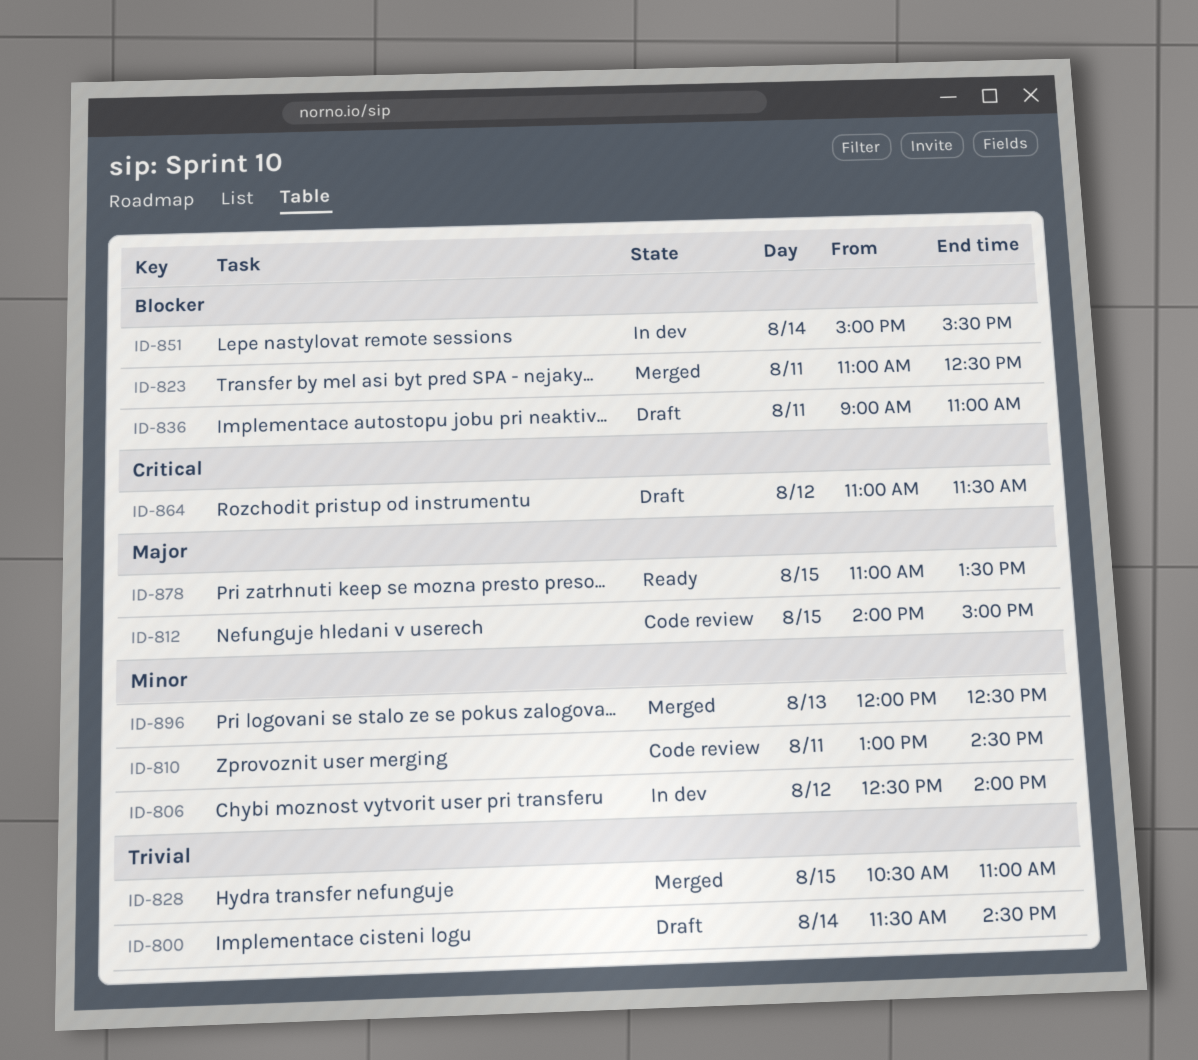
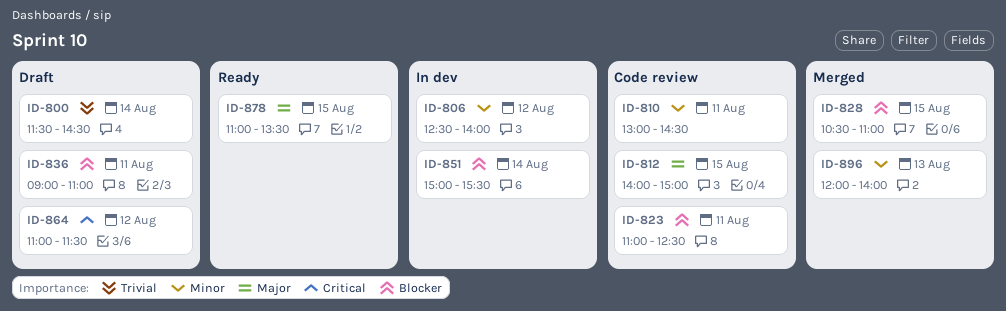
ID-823, status: Merged -> Code review
ID-828, priority: Trivial -> Blocker
ID-896, ends: 12:30 -> 14:00

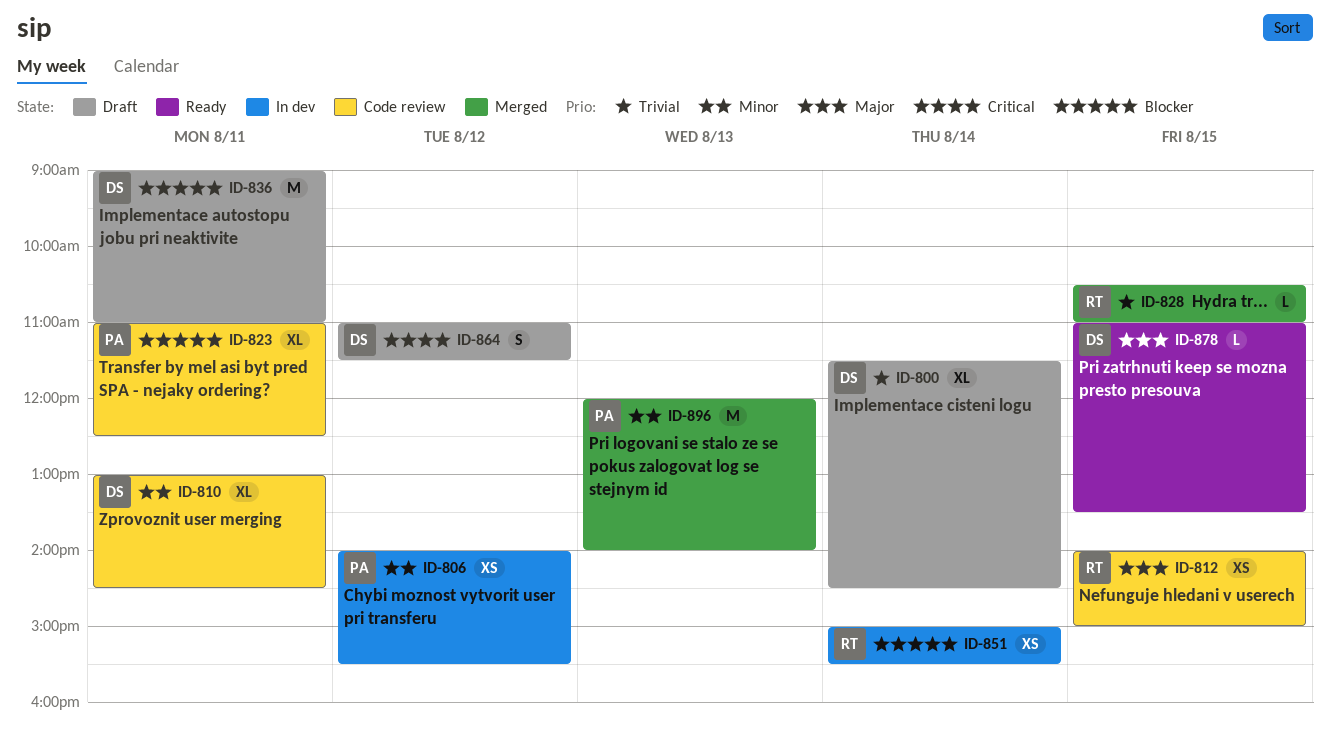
ID-806, begins: 12:30 -> 14:00
ID-806, ends: 14:00 -> 15:30
ID-828, priority: Blocker -> Trivial

